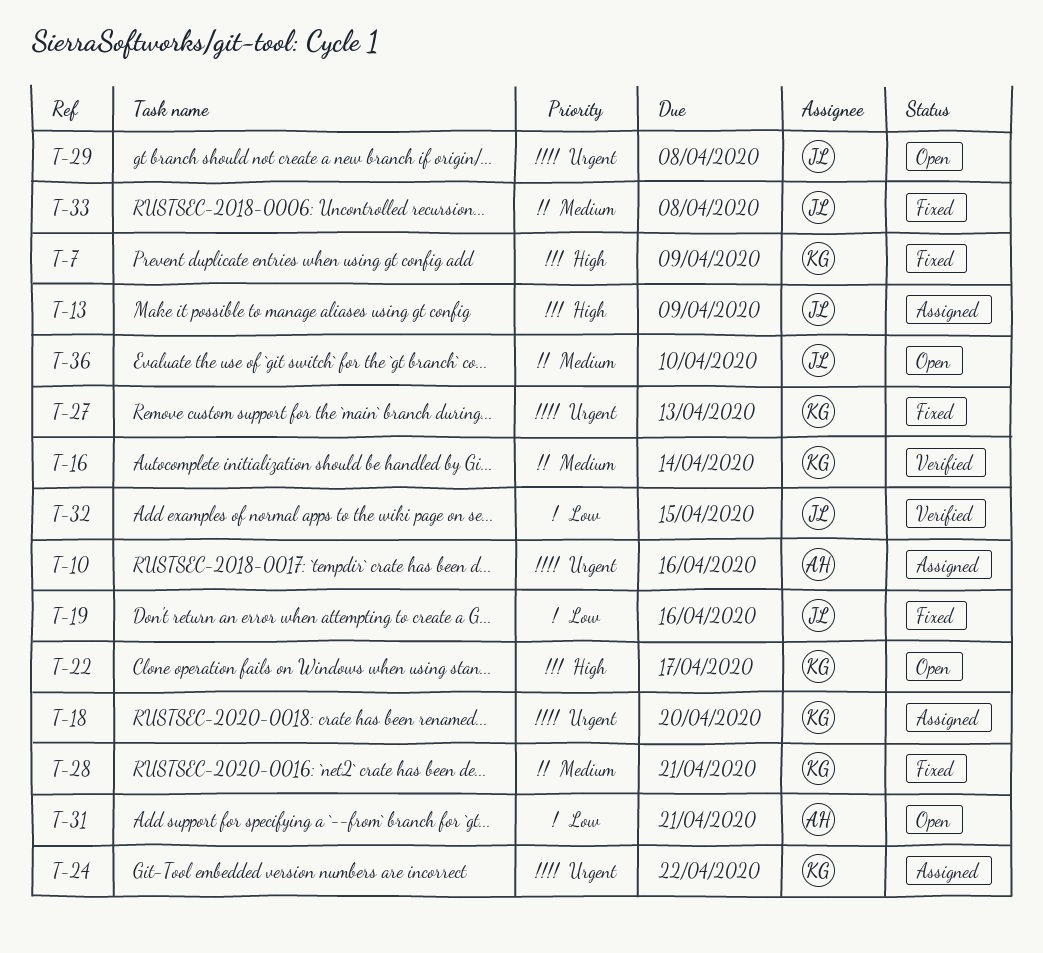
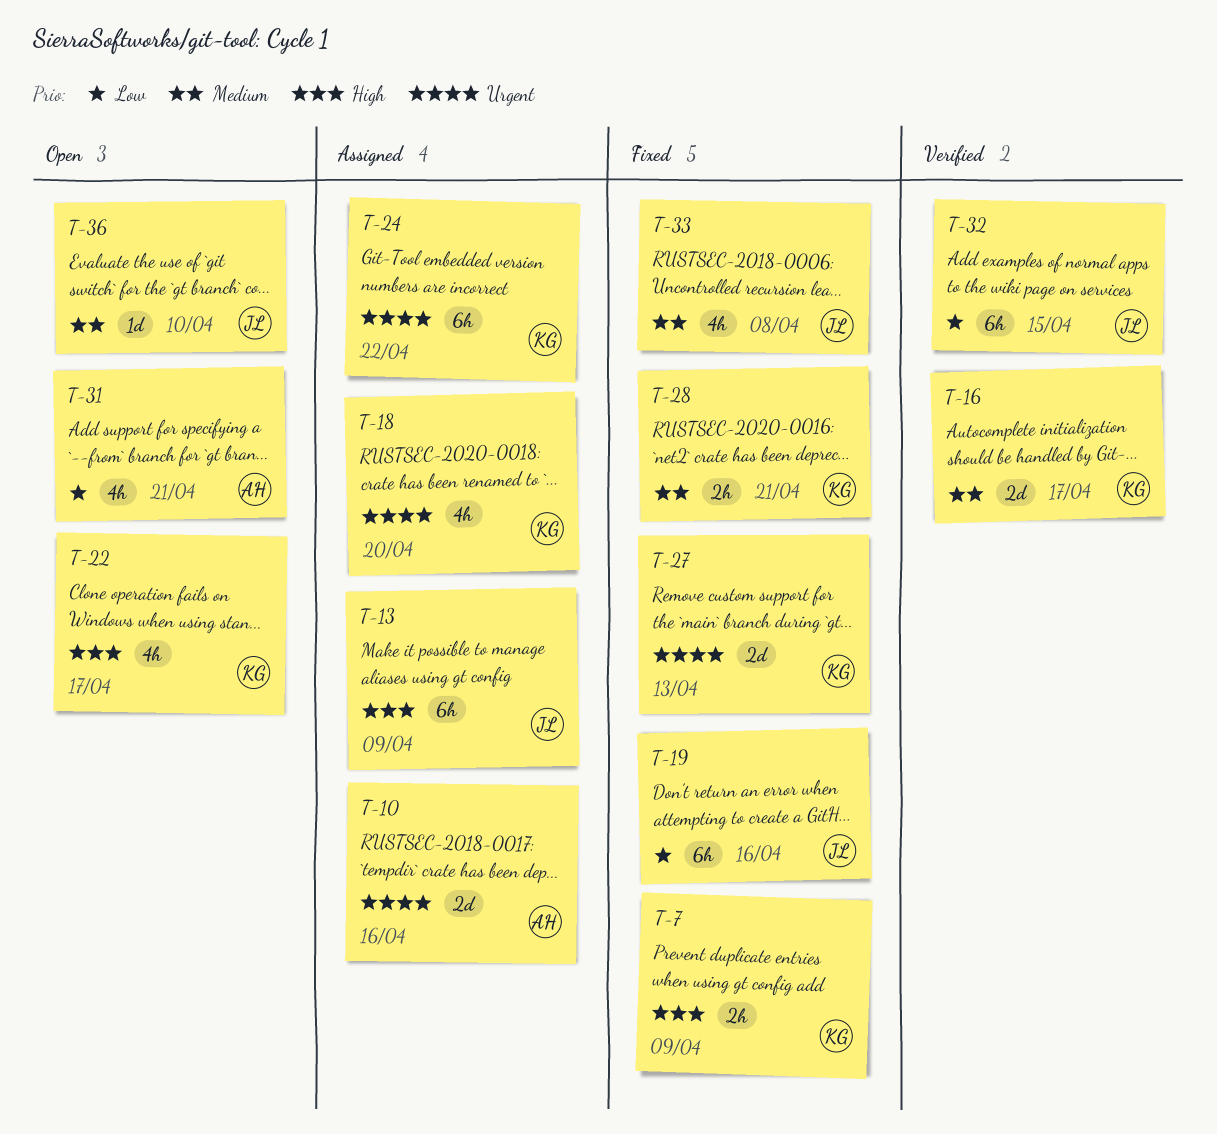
T-16, due: Apr 14 -> Apr 17
T-29: present -> none

